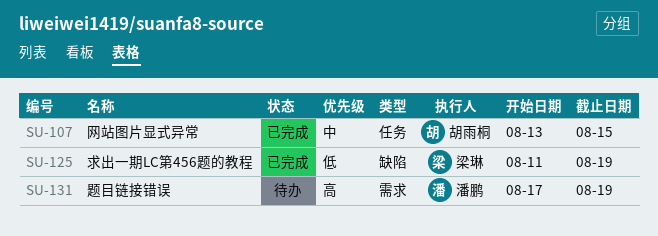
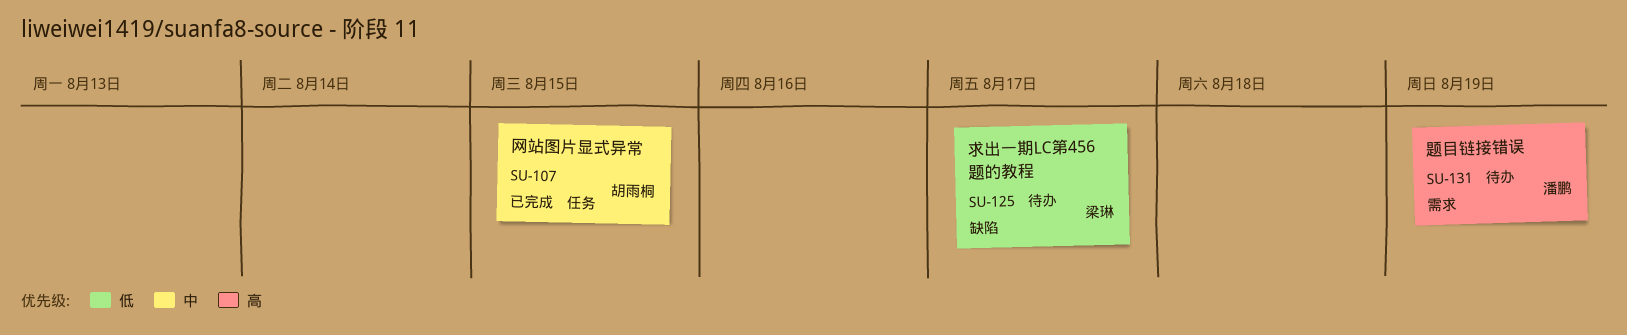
SU-125, status: 已完成 -> 待办
SU-125, due: Aug 19 -> Aug 17

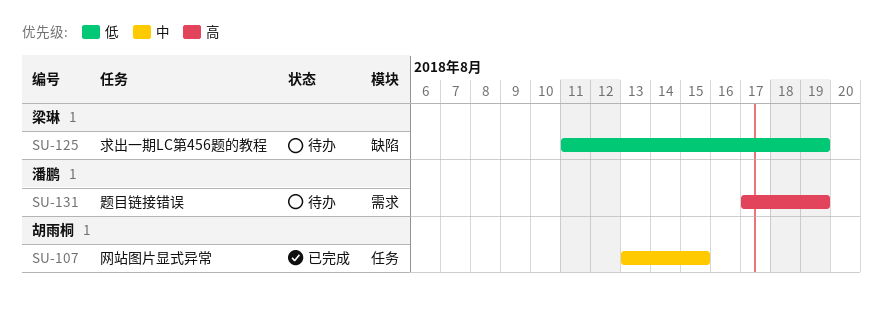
SU-125, due: Aug 17 -> Aug 19

